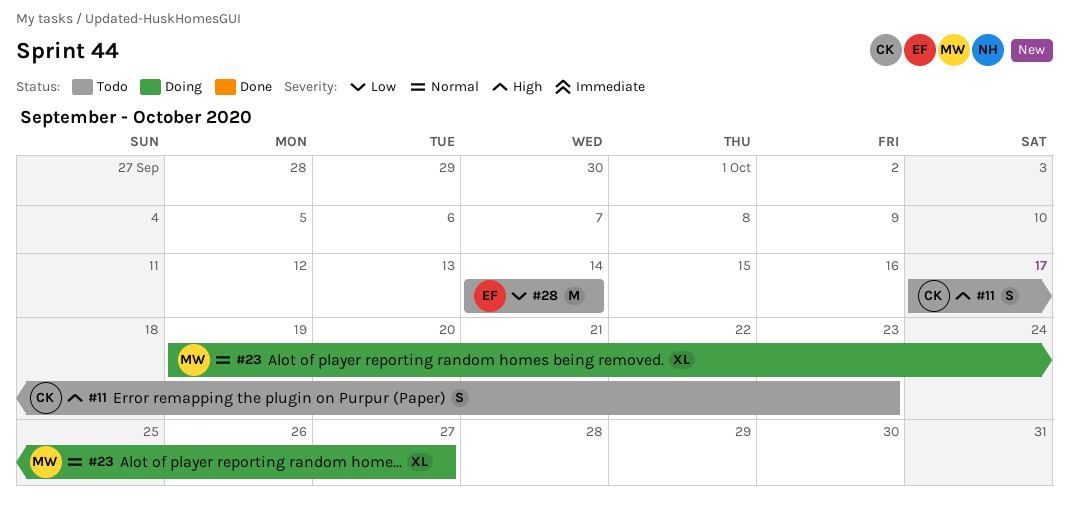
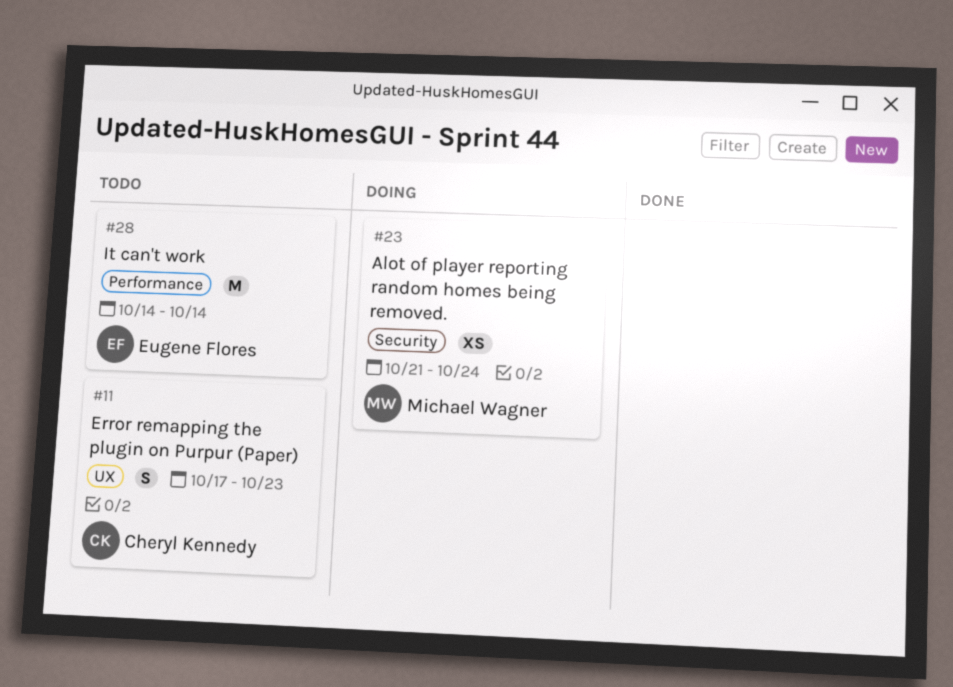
#23, estimate: XL -> XS
#23, start: Oct 19 -> Oct 21
#23, due: Oct 27 -> Oct 24

